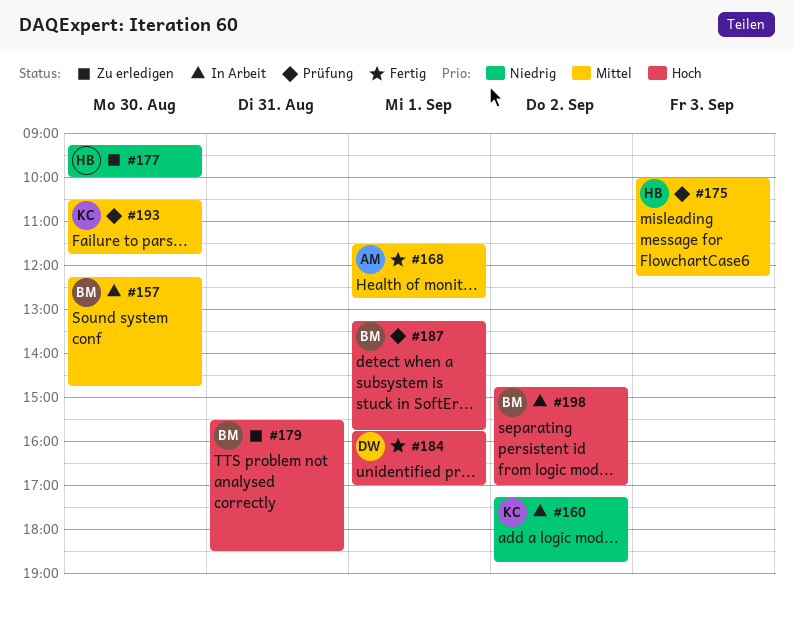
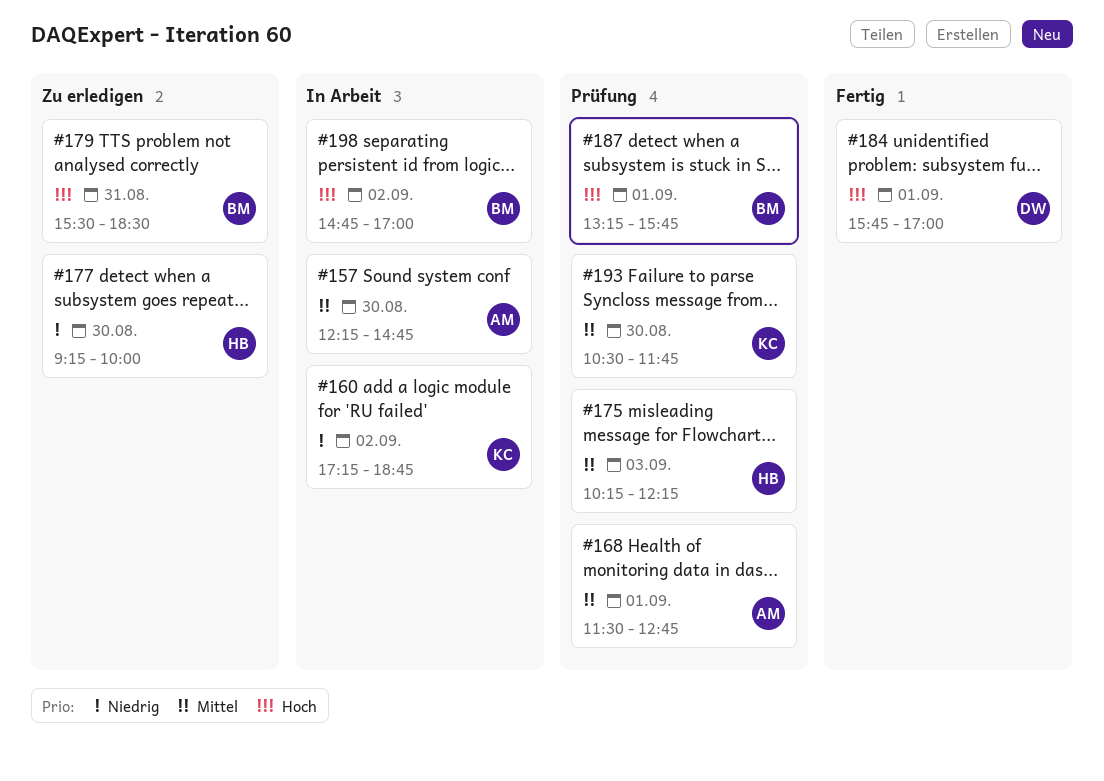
#157, owner: BM -> AM
#168, status: Fertig -> Prüfung
#175, begins: 10:00 -> 10:15

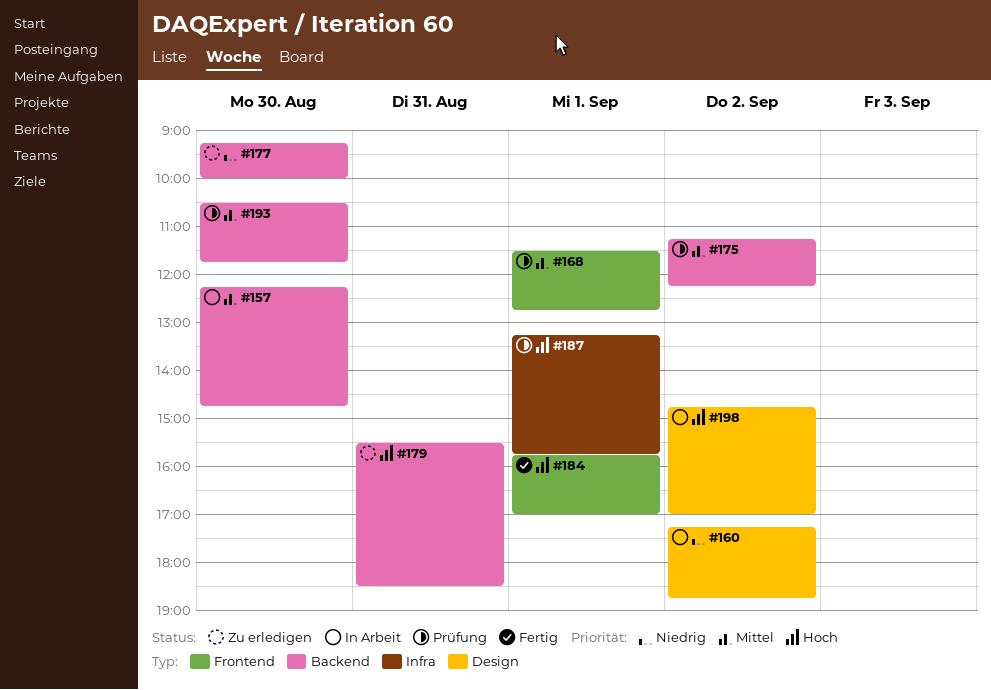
#175, day: Sep 3 -> Sep 2
#175, begins: 10:15 -> 11:15

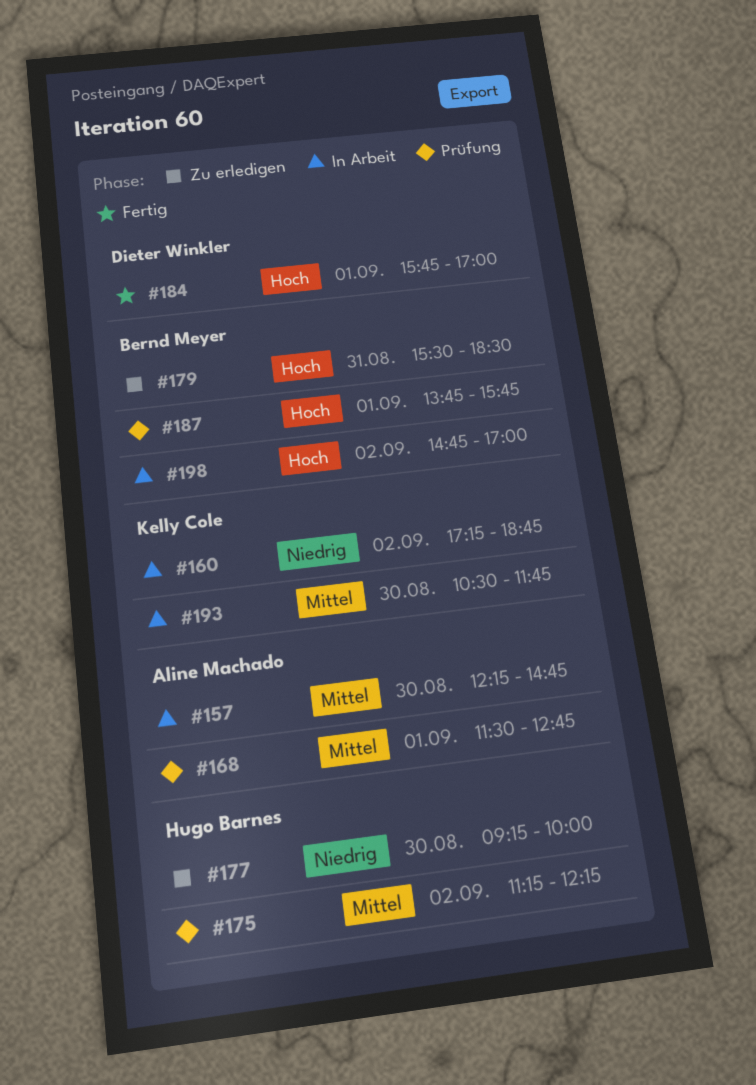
#187, begins: 13:15 -> 13:45
#193, status: Prüfung -> In Arbeit

